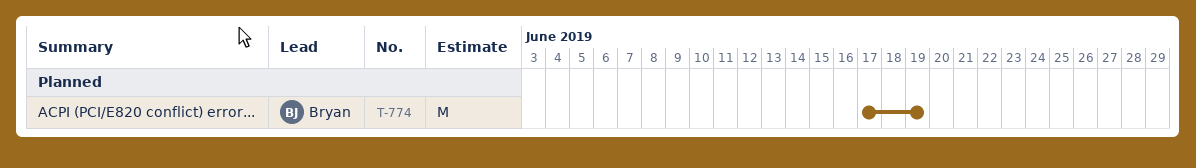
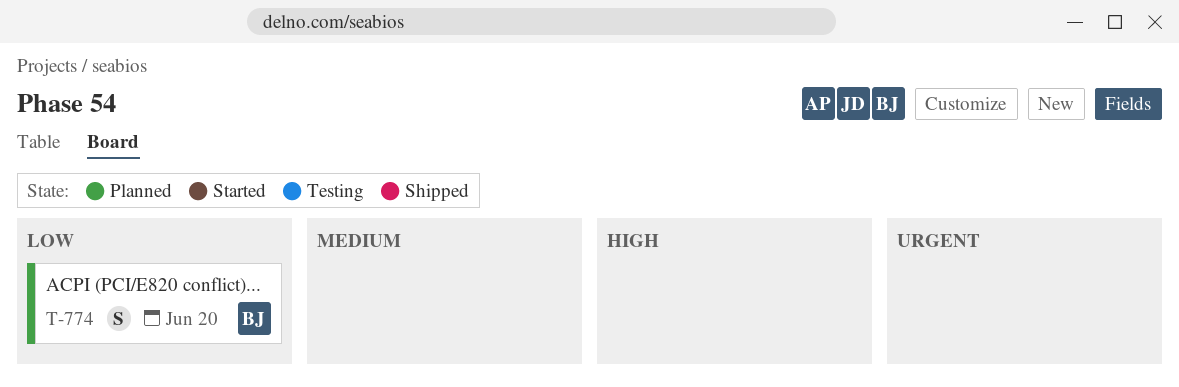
T-774, estimate: M -> S
T-774, due: Jun 19 -> Jun 20

